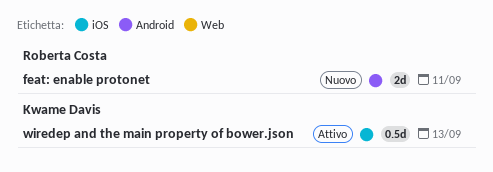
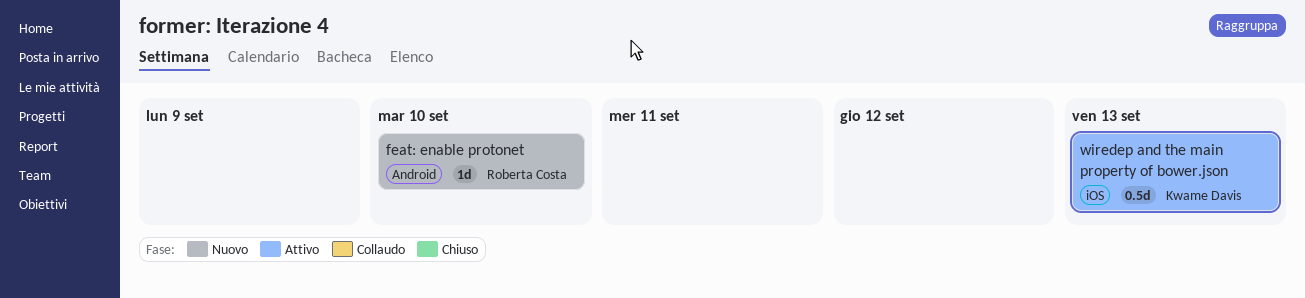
feat: enable protonet, estimate: 2d -> 1d
feat: enable protonet, due: Sep 11 -> Sep 10

